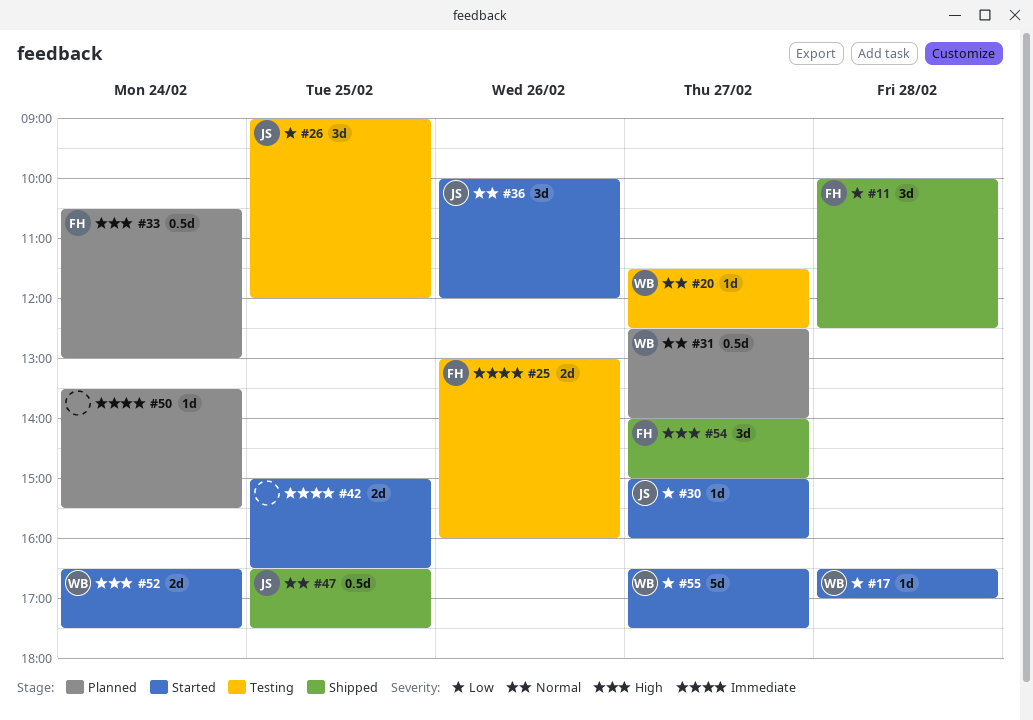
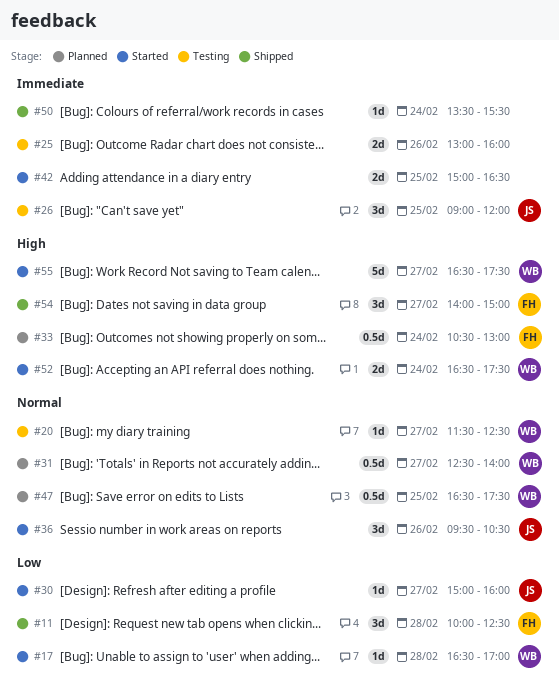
#25, owner: FH -> none
#26, priority: Low -> Immediate
#36, begins: 10:00 -> 09:30
#36, ends: 12:00 -> 10:30
#47, status: Shipped -> Planned
#47, owner: JS -> WB
#50, status: Planned -> Shipped
#55, priority: Low -> High

